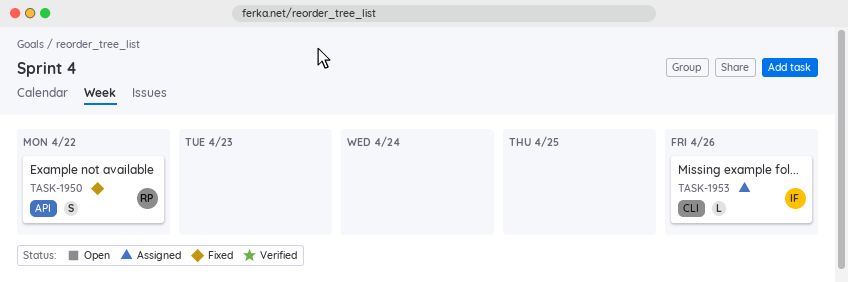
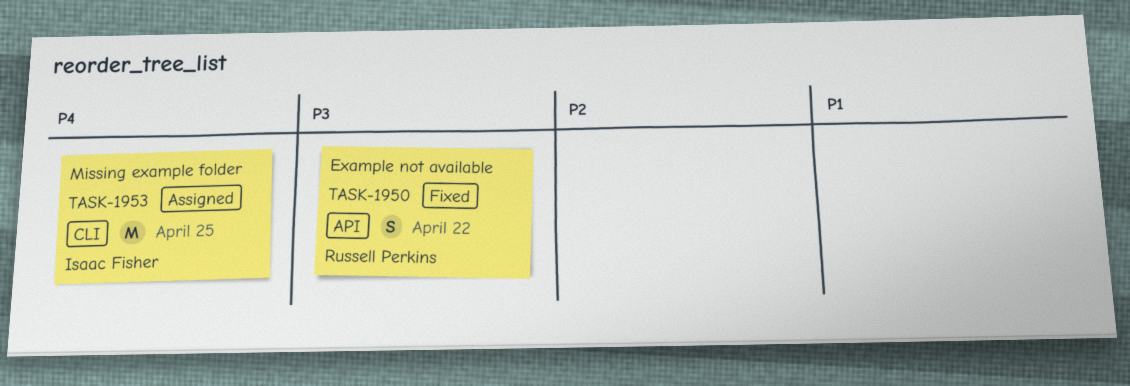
TASK-1953, estimate: L -> M
TASK-1953, due: Apr 26 -> Apr 25

